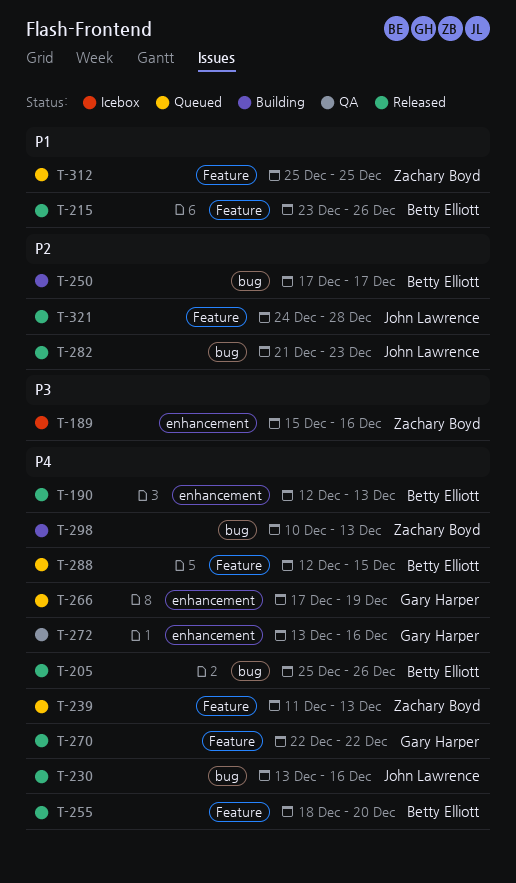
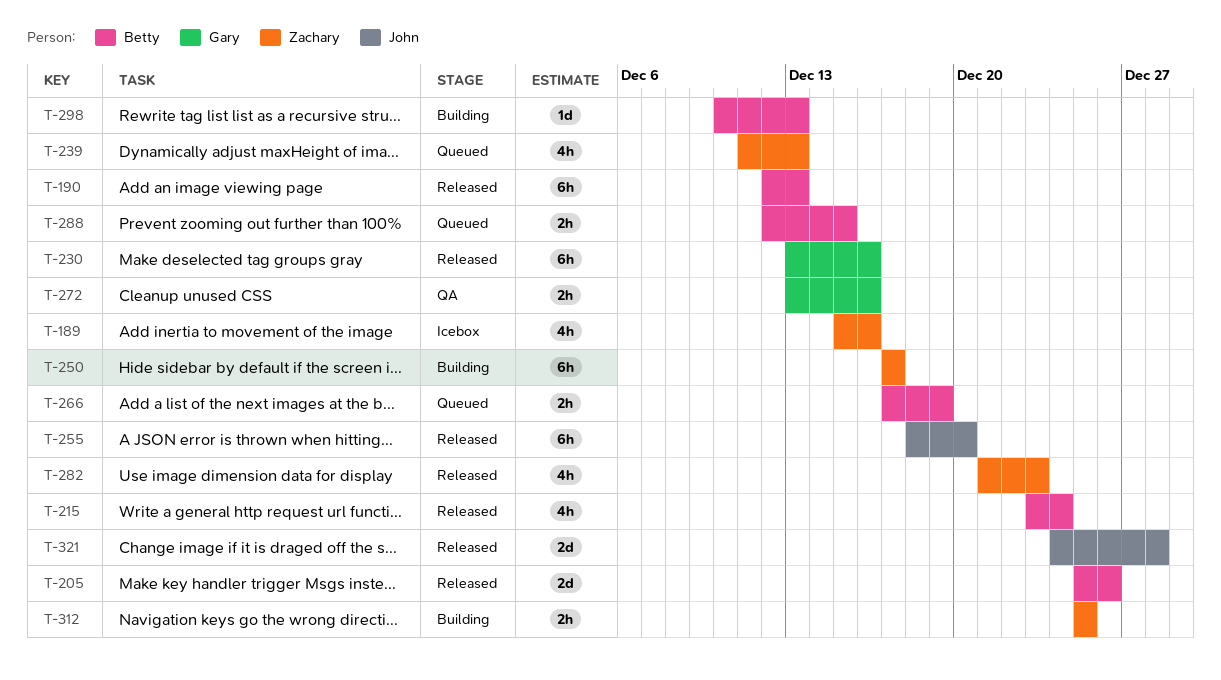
T-215, due: Dec 26 -> Dec 24
T-230, owner: John Lawrence -> Gary Harper
T-250, owner: Betty Elliott -> Zachary Boyd
T-255, owner: Betty Elliott -> John Lawrence
T-266, owner: Gary Harper -> Betty Elliott
T-270: present -> none
T-282, owner: John Lawrence -> Zachary Boyd
T-298, owner: Zachary Boyd -> Betty Elliott
T-312, status: Queued -> Building

